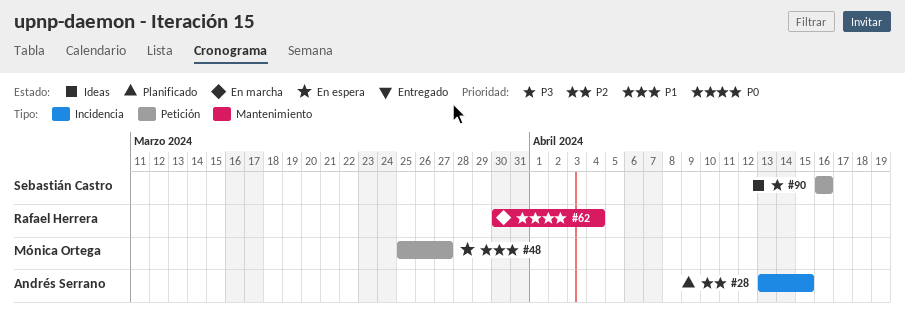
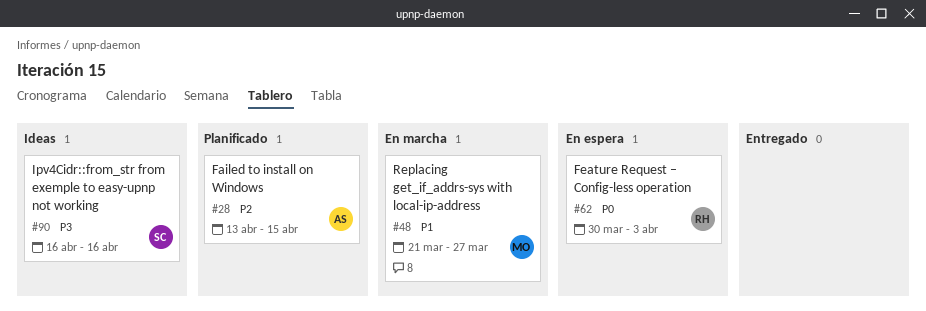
#48, status: En espera -> En marcha
#48, start: Mar 25 -> Mar 21
#62, status: En marcha -> En espera
#62, due: Apr 4 -> Apr 3

